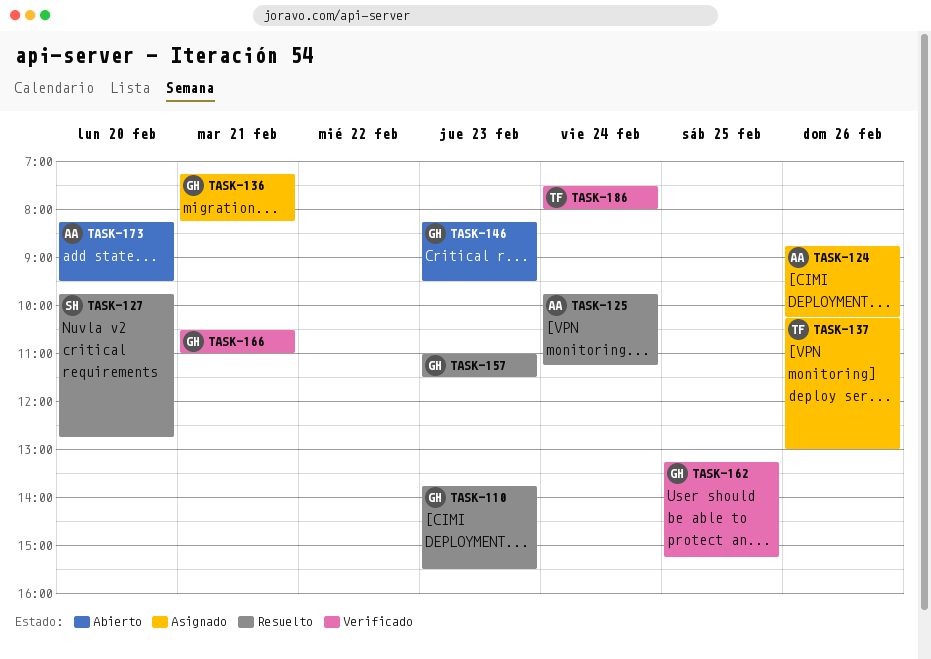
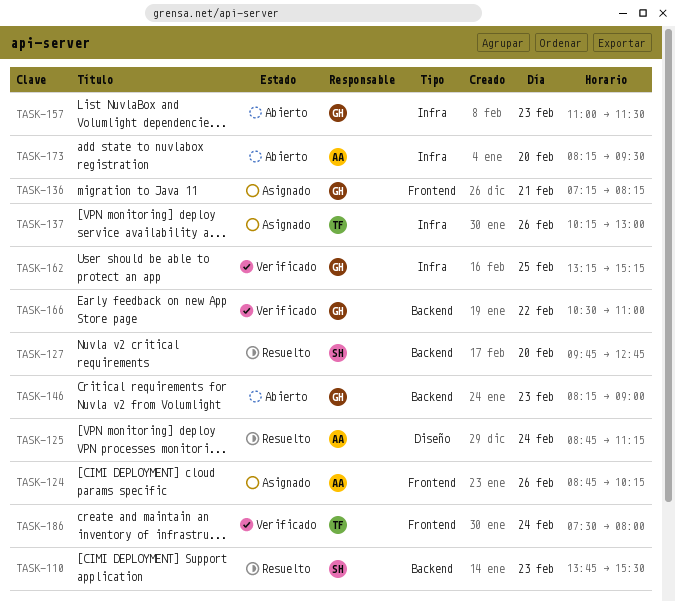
TASK-110, owner: GH -> SH
TASK-125, begins: 09:45 -> 08:45
TASK-146, ends: 09:30 -> 09:00
TASK-157, status: Resuelto -> Abierto
TASK-166, day: Feb 21 -> Feb 22

